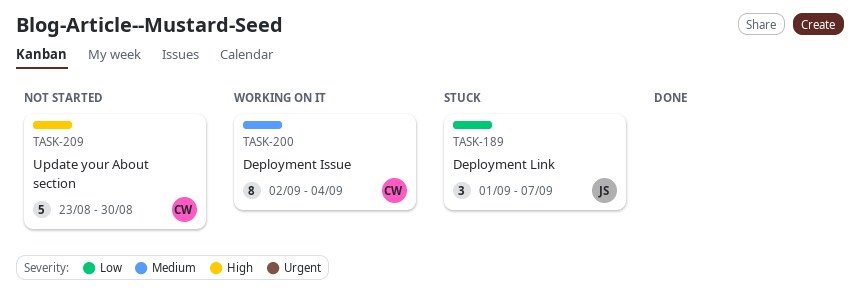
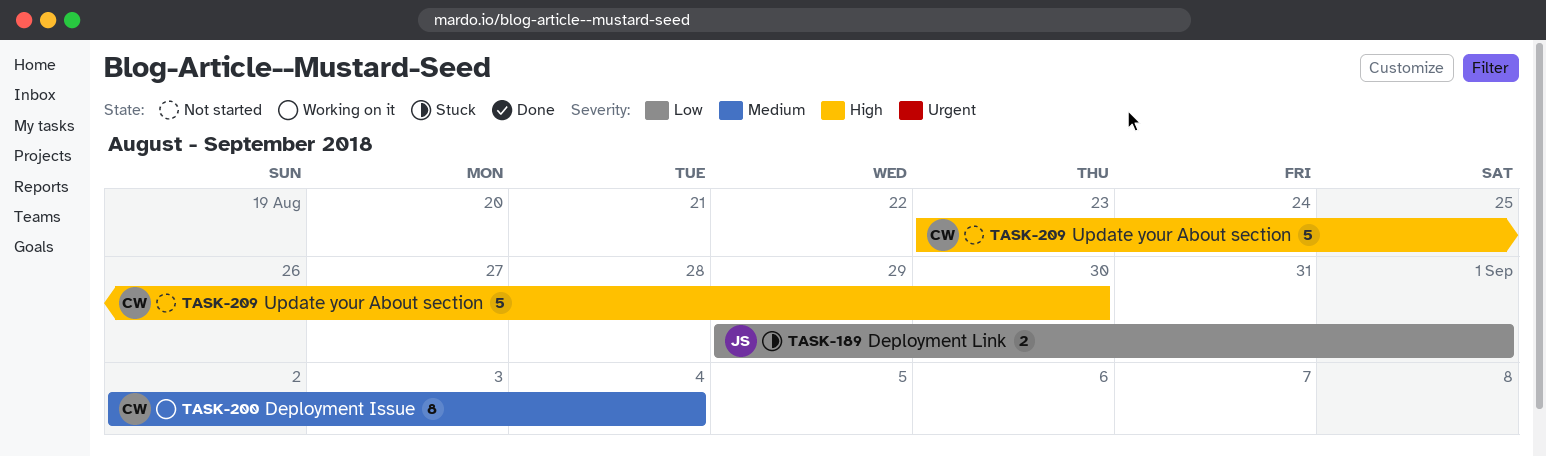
TASK-189, estimate: 3 -> 2
TASK-189, start: Sep 1 -> Aug 29
TASK-189, due: Sep 7 -> Sep 1

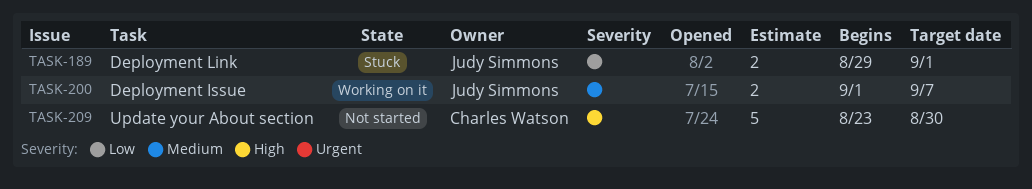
TASK-200, owner: Charles Watson -> Judy Simmons
TASK-200, estimate: 8 -> 2
TASK-200, start: Sep 2 -> Sep 1
TASK-200, due: Sep 4 -> Sep 7

